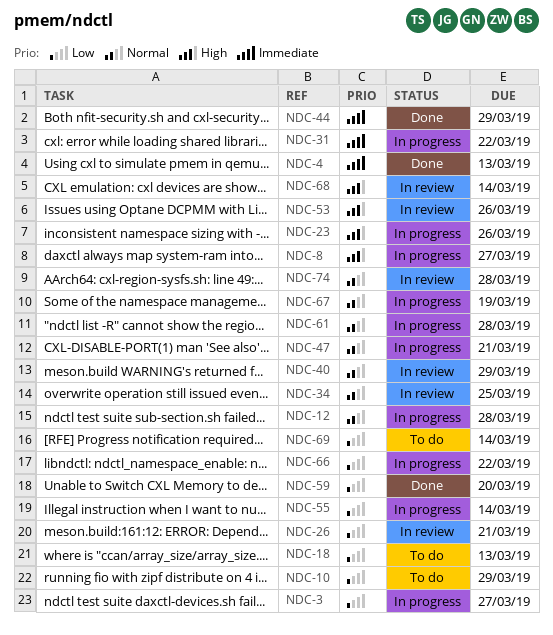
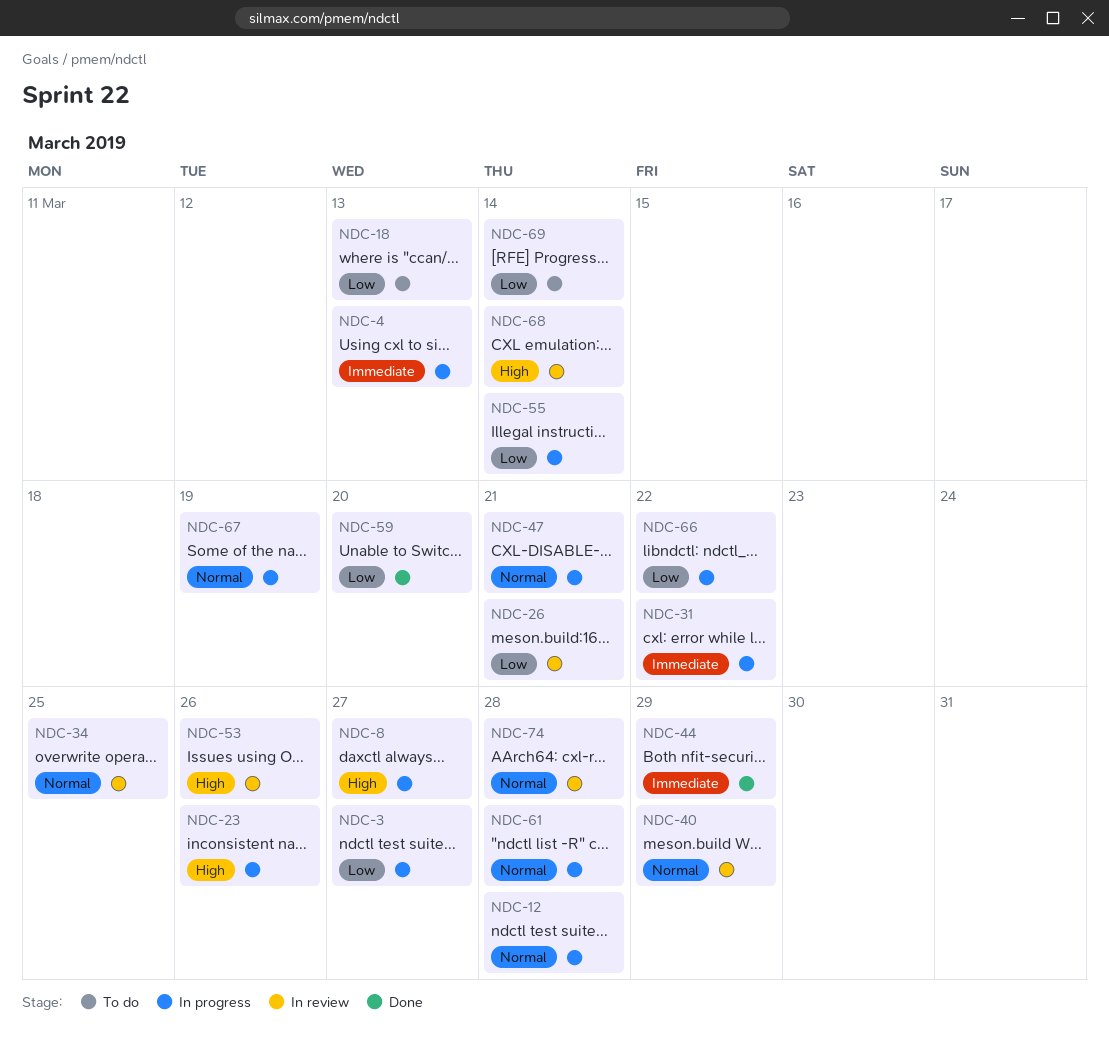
NDC-4, status: Done -> In progress
NDC-10: present -> none

